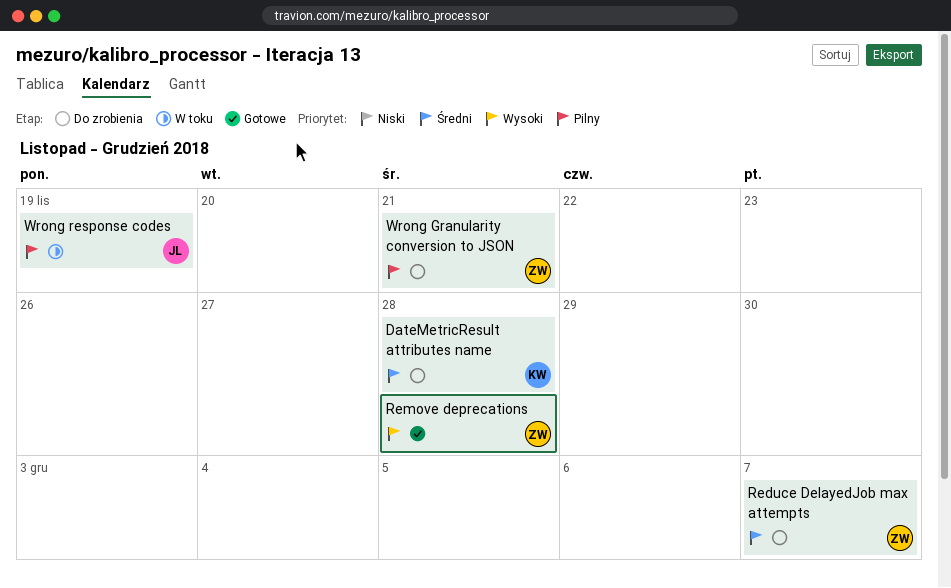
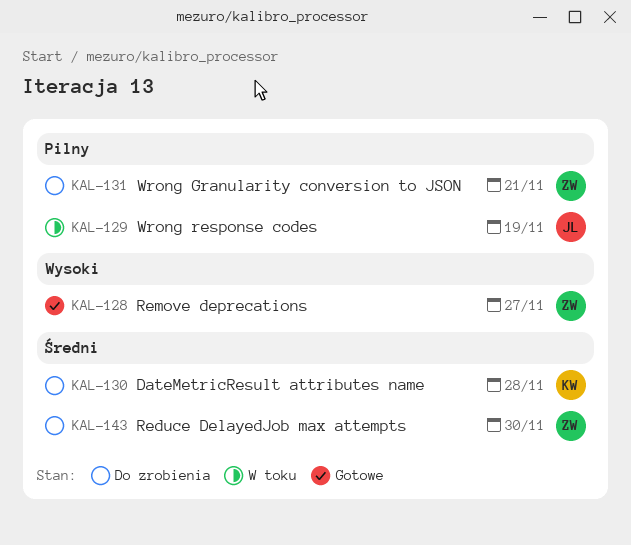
Reduce DelayedJob max attempts, due: Dec 7 -> Nov 30
Remove deprecations, due: Nov 28 -> Nov 27

